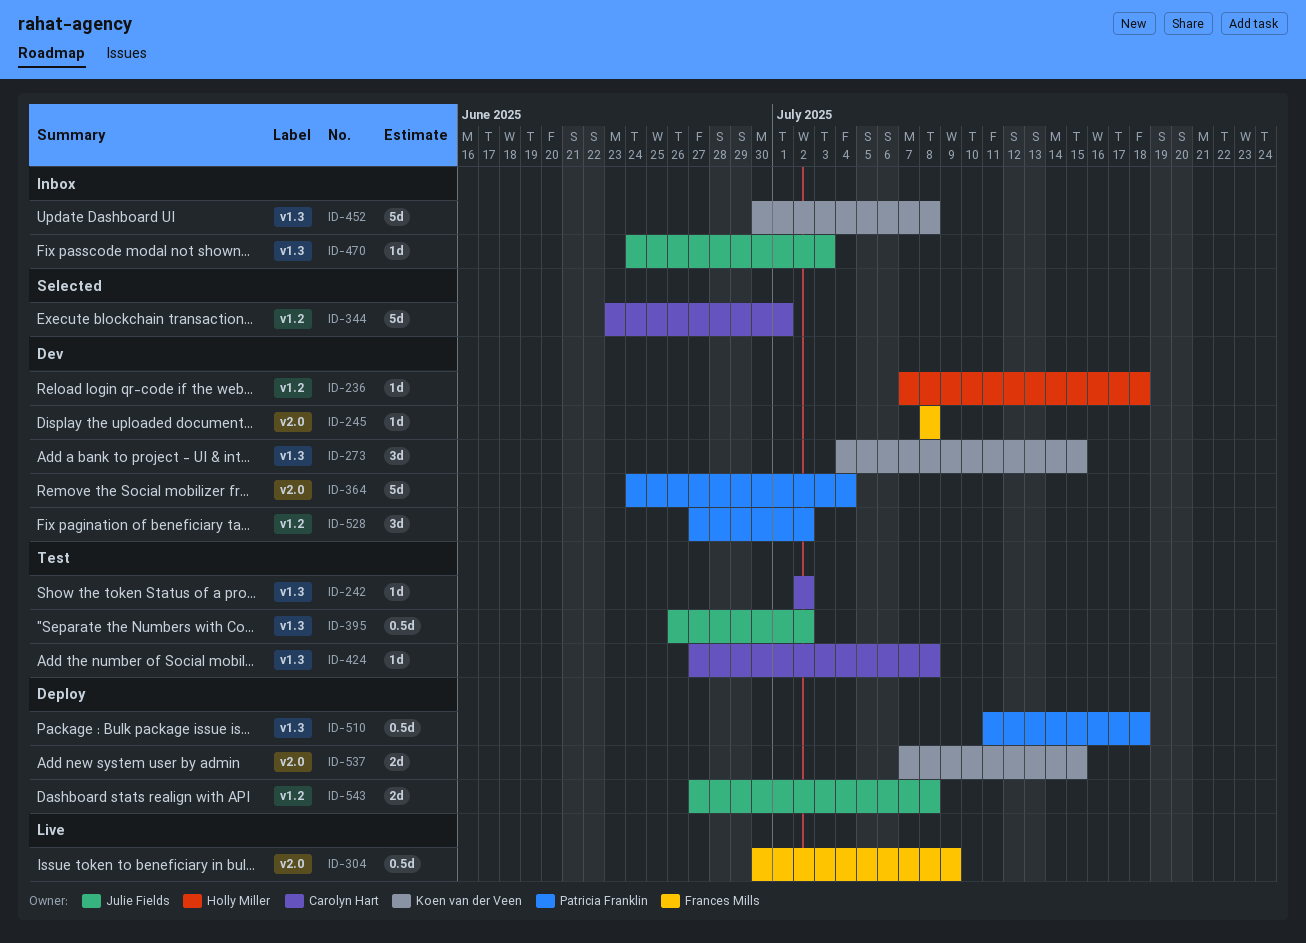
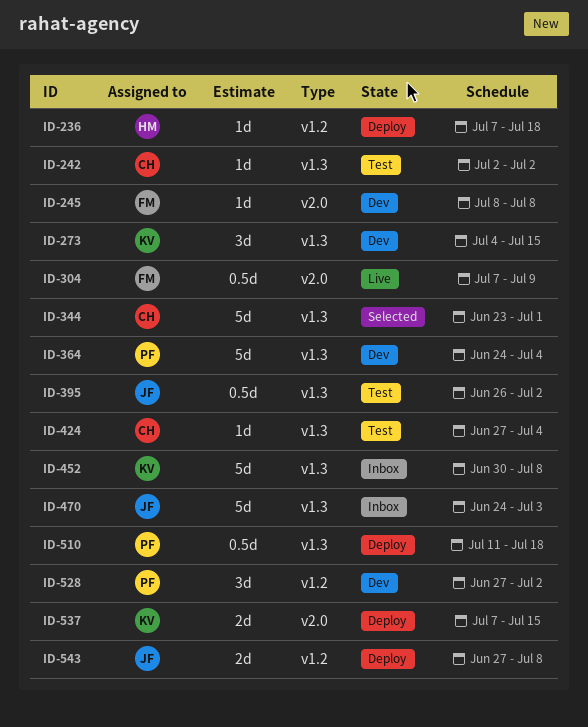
ID-236, status: Dev -> Deploy
ID-304, start: Jun 30 -> Jul 7
ID-344, label: v1.2 -> v1.3
ID-364, label: v2.0 -> v1.3
ID-424, due: Jul 8 -> Jul 4
ID-470, estimate: 1d -> 5d

